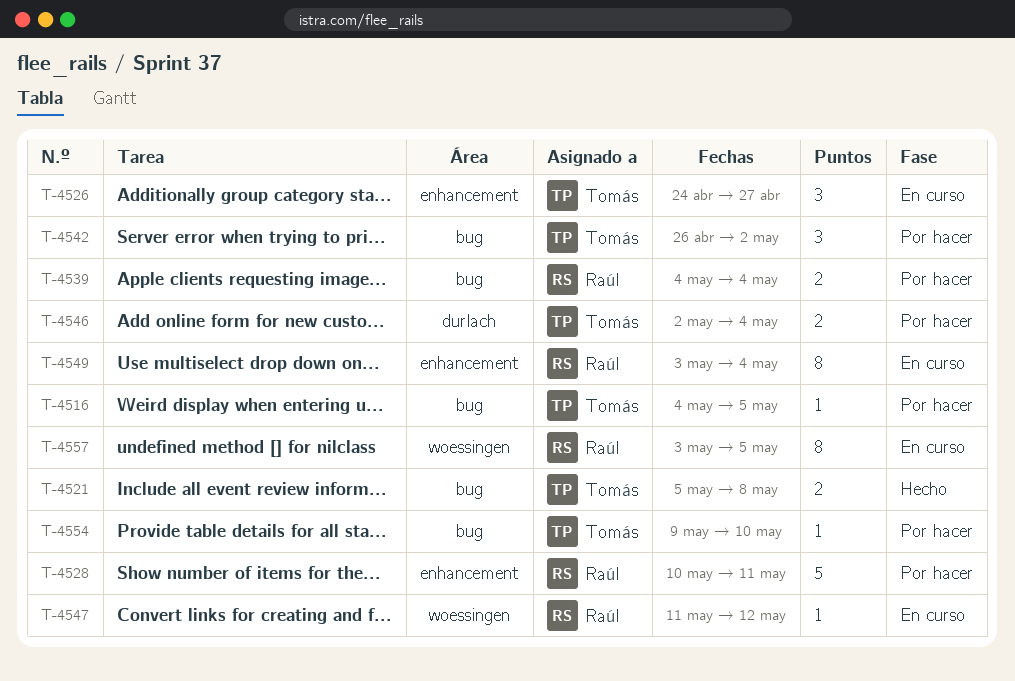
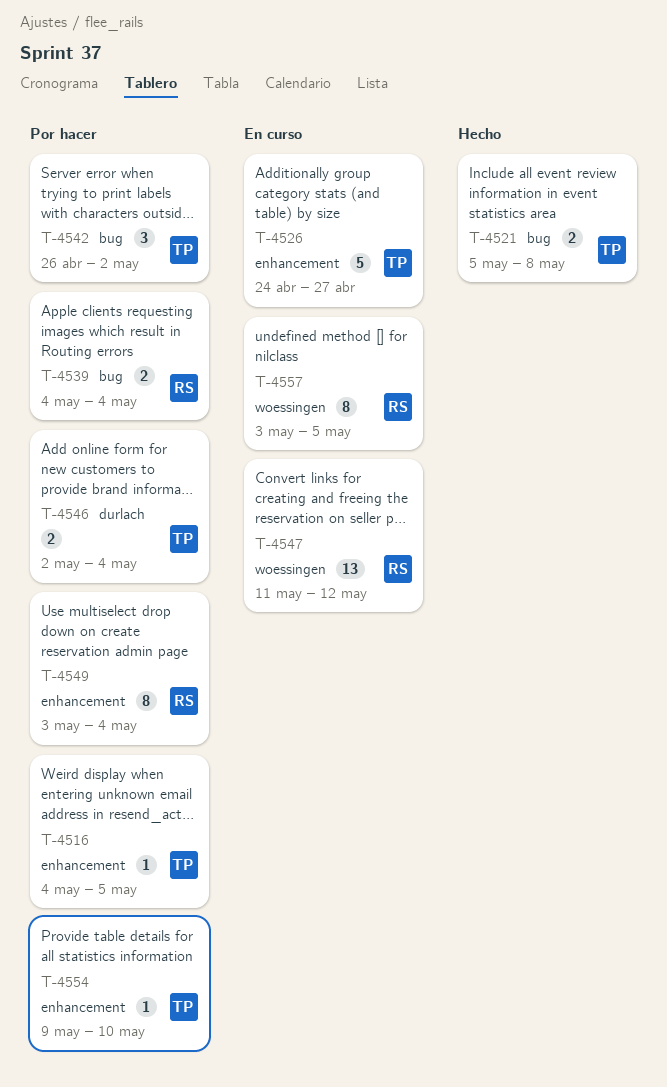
T-4516, label: bug -> enhancement
T-4526, estimate: 3 -> 5
T-4528: present -> none
T-4547, estimate: 1 -> 13
T-4549, status: En curso -> Por hacer
T-4554, label: bug -> enhancement

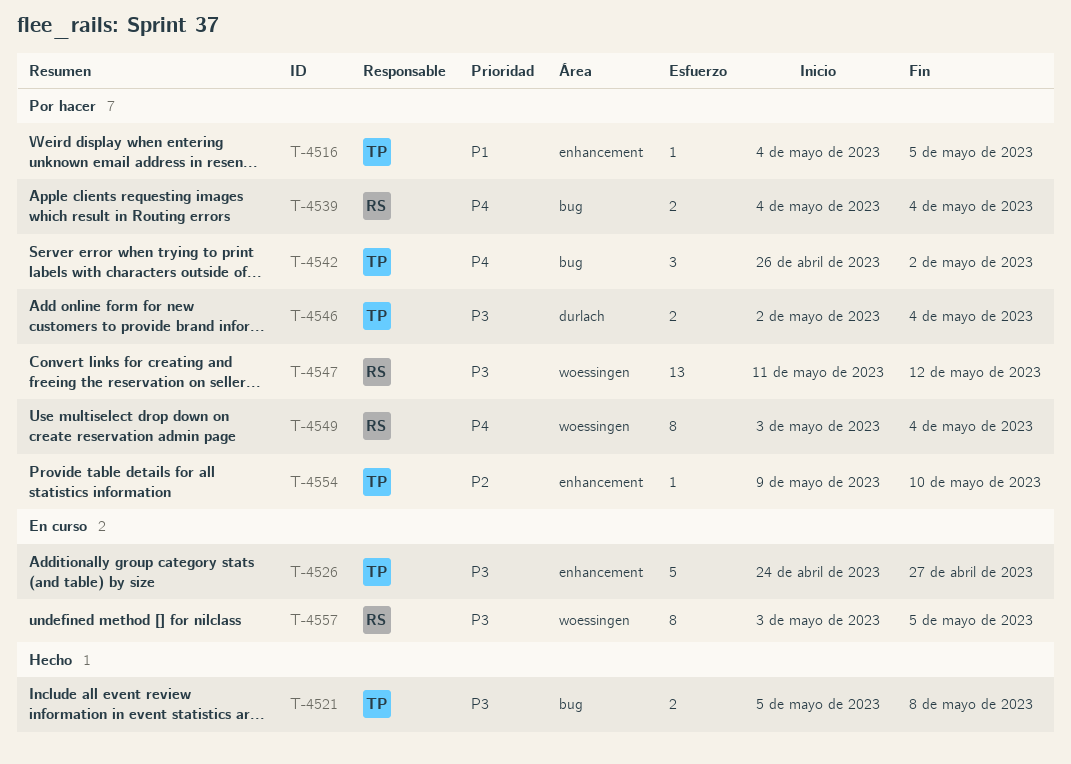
T-4547, status: En curso -> Por hacer
T-4549, label: enhancement -> woessingen

